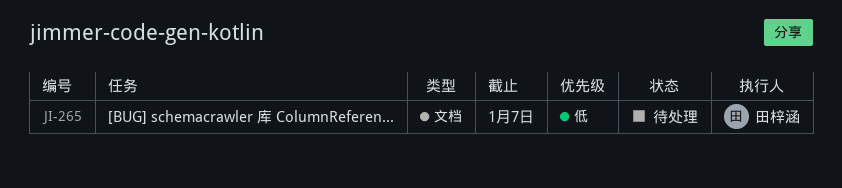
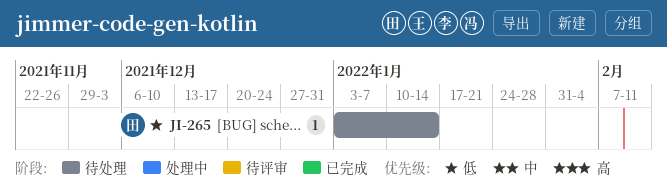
JI-265, due: Jan 7 -> Jan 14

